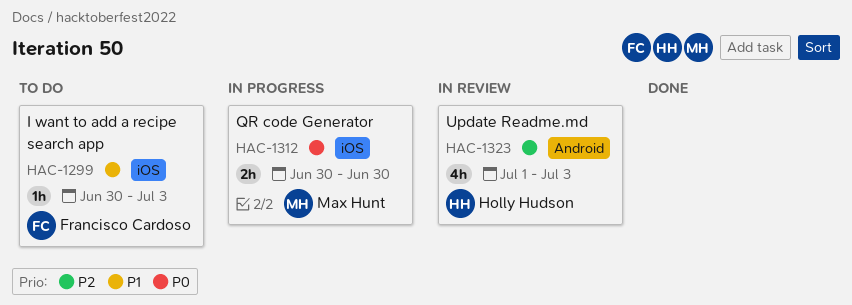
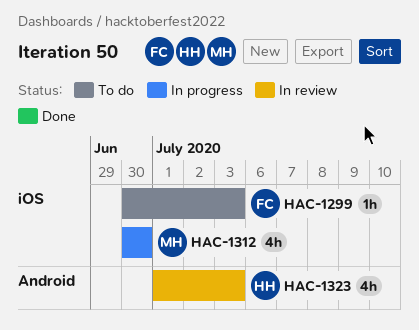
HAC-1312, estimate: 2h -> 4h

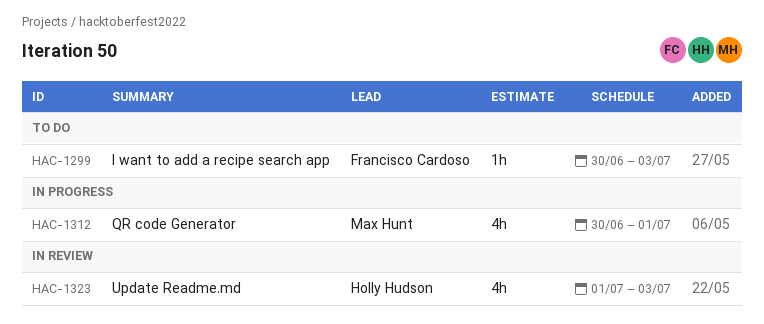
HAC-1312, due: Jun 30 -> Jul 1

